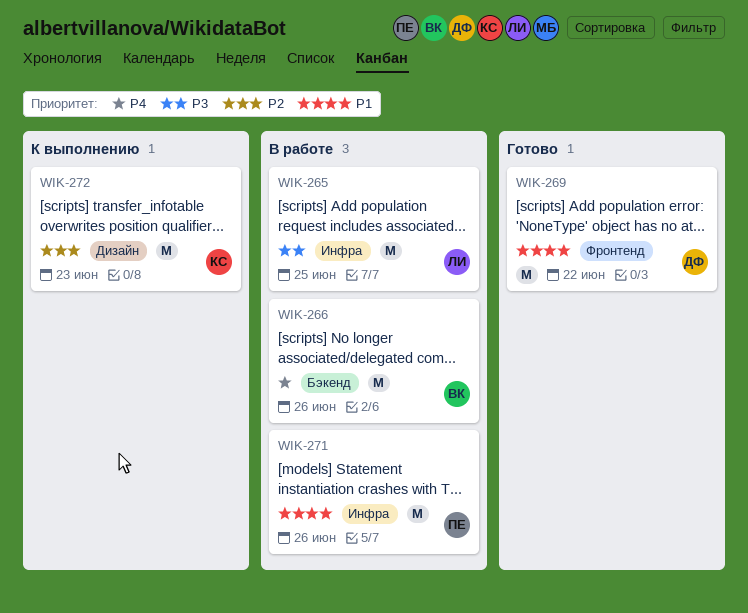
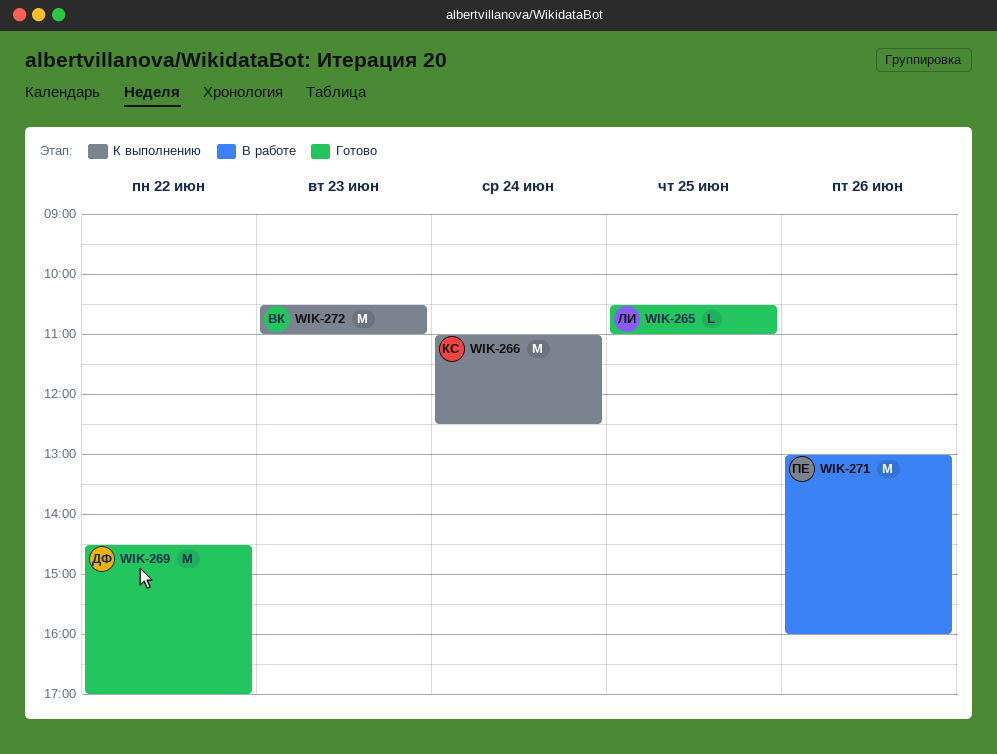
WIK-265, status: В работе -> Готово
WIK-265, estimate: M -> L
WIK-266, status: В работе -> К выполнению
WIK-266, owner: ВК -> КС
WIK-266, day: Jun 26 -> Jun 24
WIK-272, owner: КС -> ВК

